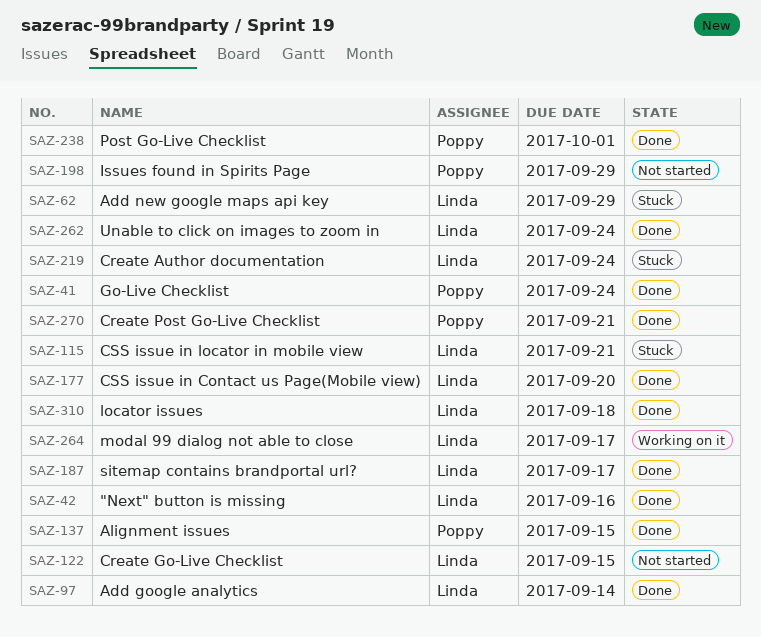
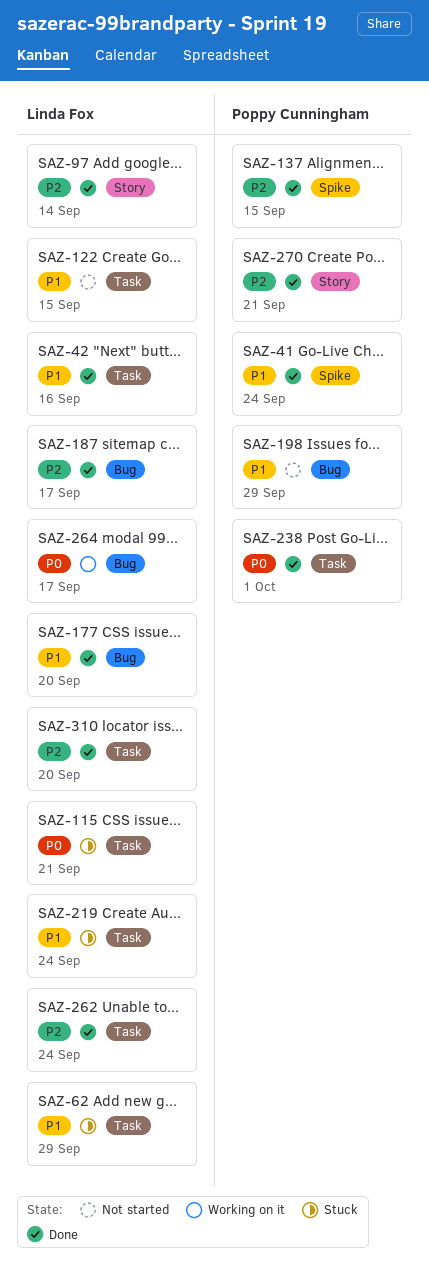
SAZ-310, due: Sep 18 -> Sep 20

